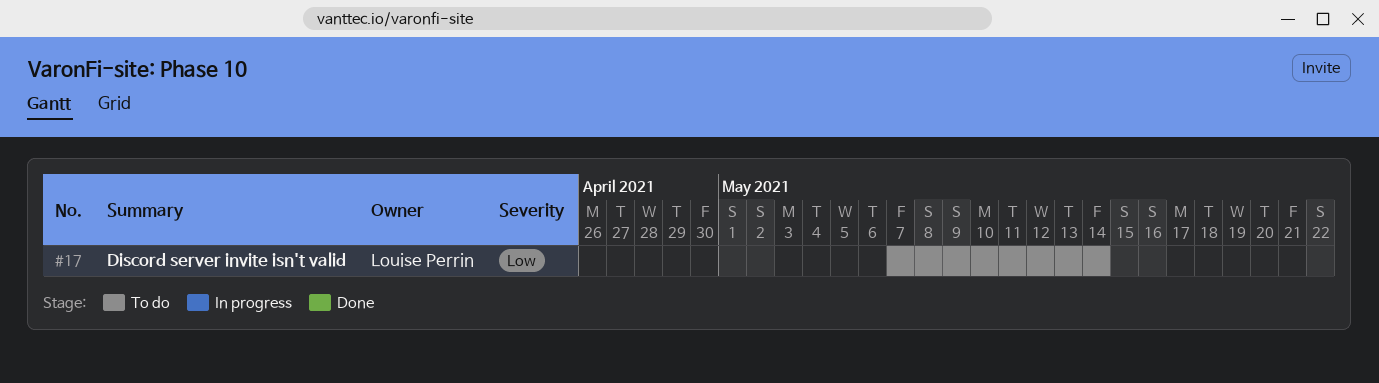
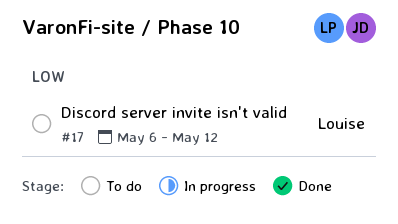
#17, start: May 7 -> May 6
#17, due: May 14 -> May 12

